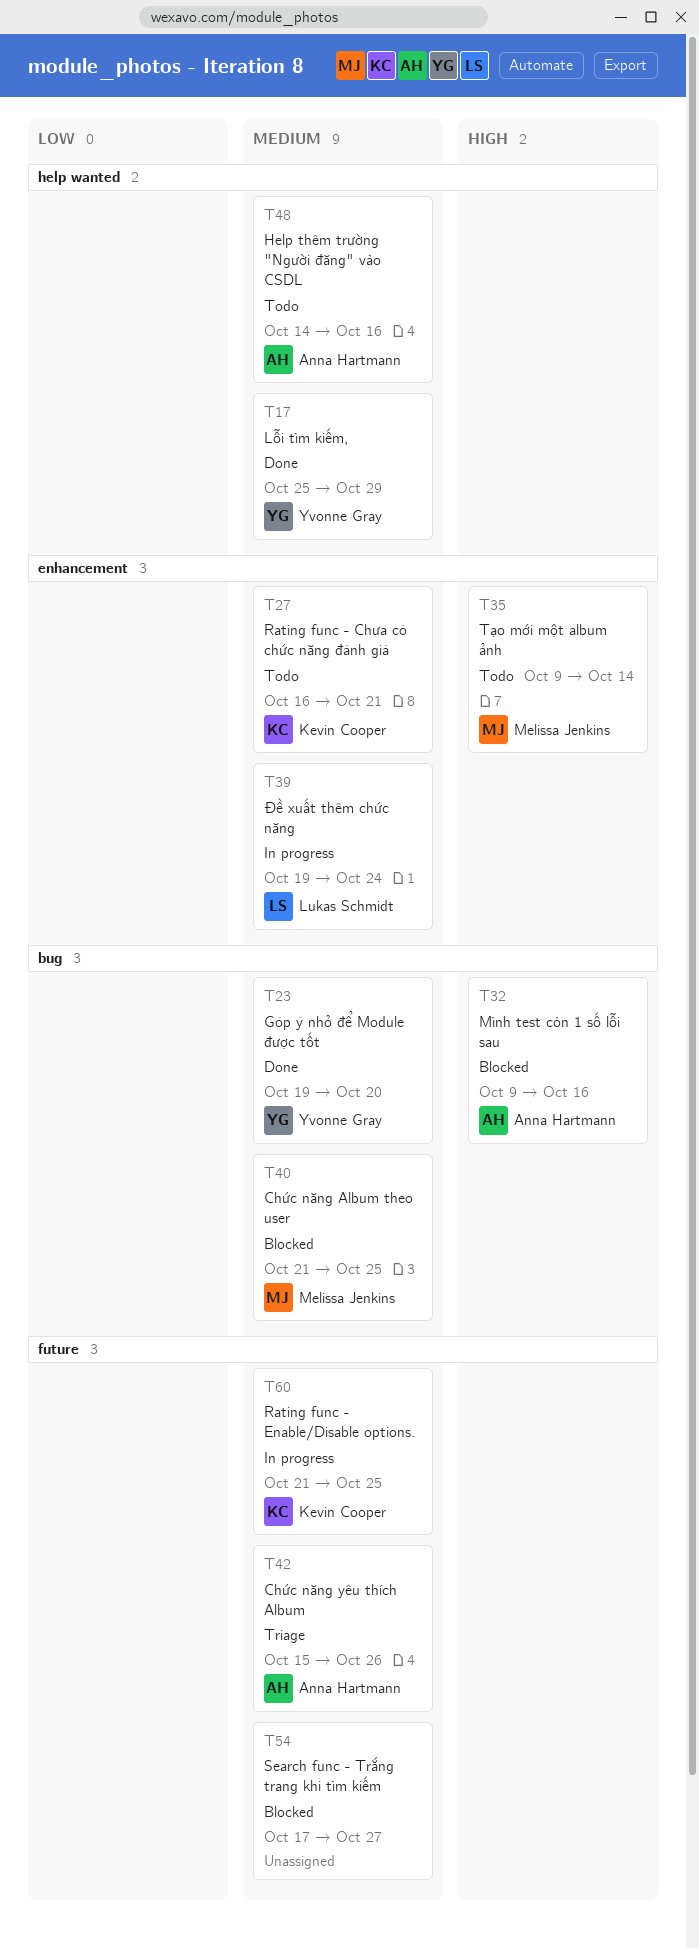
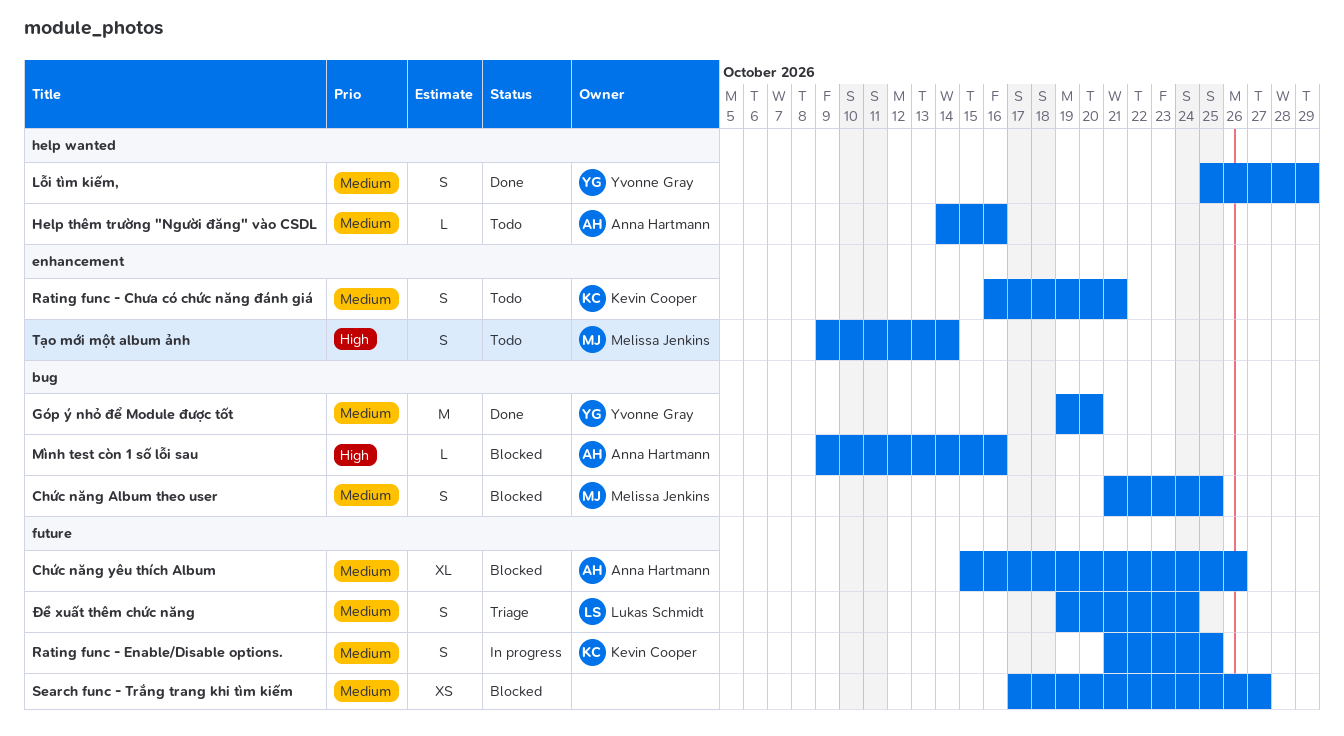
Chức năng yêu thích Album, status: Triage -> Blocked
Đề xuất thêm chức năng, status: In progress -> Triage
Đề xuất thêm chức năng, label: enhancement -> future

